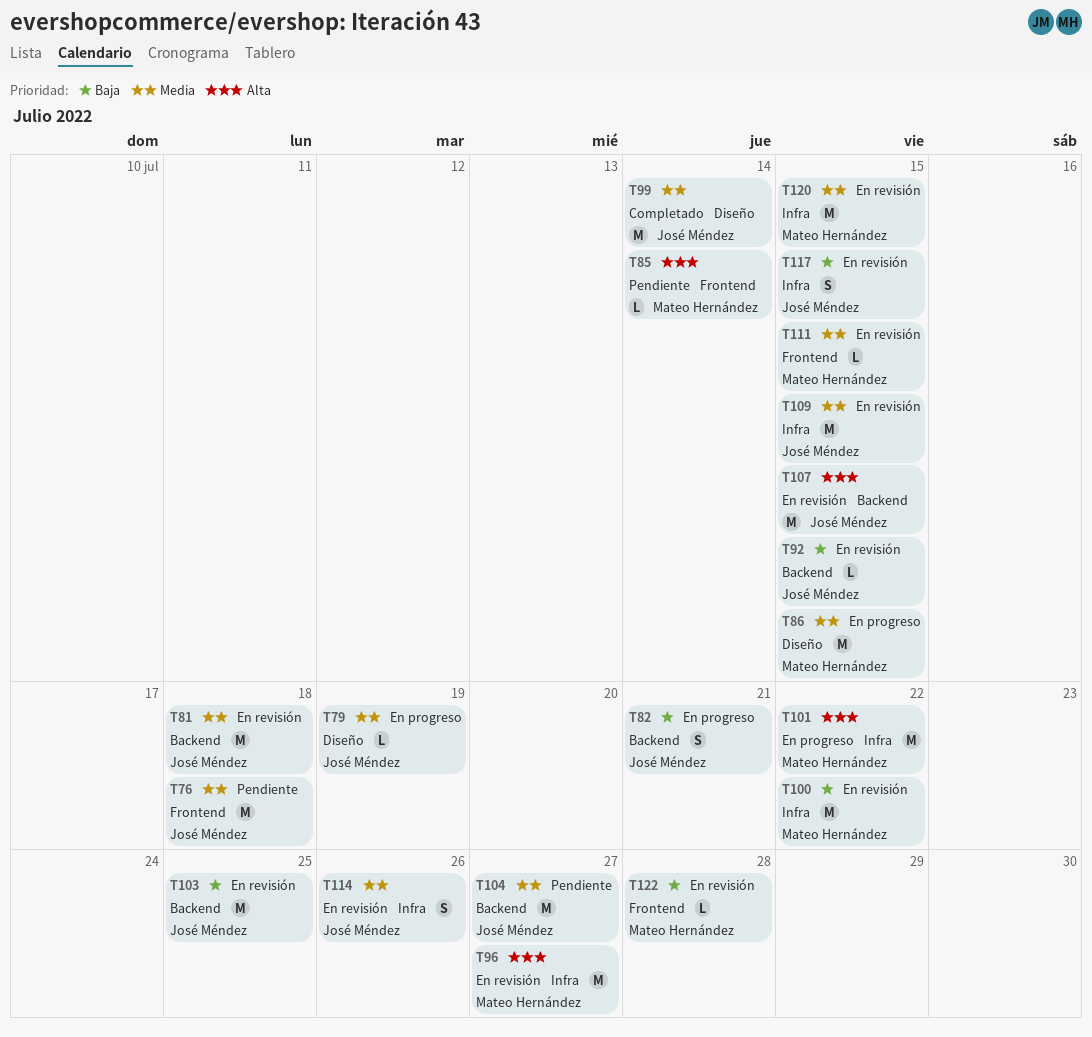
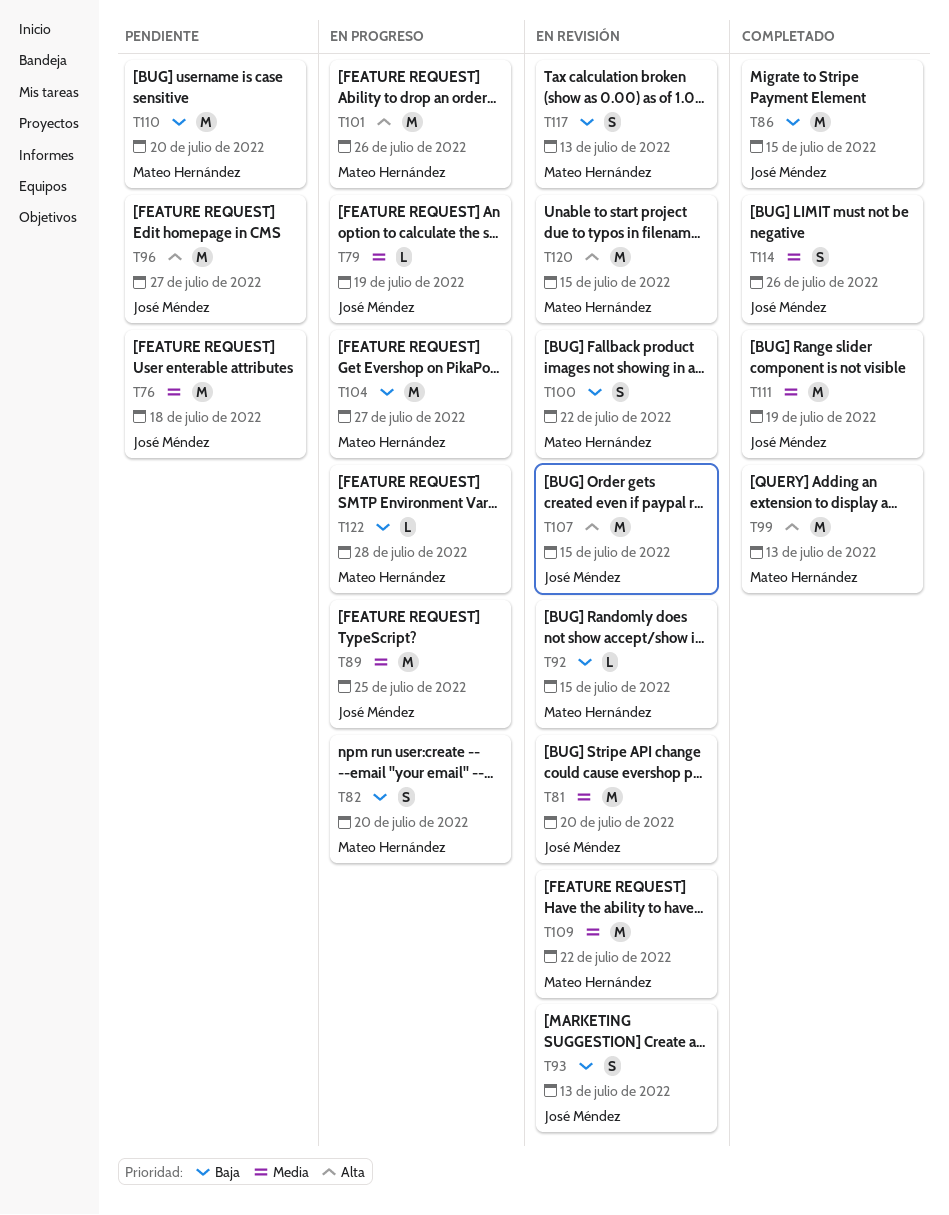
T81, due: Jul 18 -> Jul 20
T82, owner: José Méndez -> Mateo Hernández
T82, due: Jul 21 -> Jul 20
T85: present -> none
T86, status: En progreso -> Completado
T86, owner: Mateo Hernández -> José Méndez
T86, priority: Media -> Baja
T89: none -> present
T92, owner: José Méndez -> Mateo Hernández
T93: none -> present
T96, status: En revisión -> Pendiente
T96, owner: Mateo Hernández -> José Méndez
T99, owner: José Méndez -> Mateo Hernández
T99, priority: Media -> Alta
T99, due: Jul 14 -> Jul 13
T100, estimate: M -> S
T101, due: Jul 22 -> Jul 26
T103: present -> none
T104, status: Pendiente -> En progreso
T104, owner: José Méndez -> Mateo Hernández
T104, priority: Media -> Baja
T109, owner: José Méndez -> Mateo Hernández
T109, due: Jul 15 -> Jul 22
T110: none -> present
T111, status: En revisión -> Completado
T111, owner: Mateo Hernández -> José Méndez
T111, estimate: L -> M
T111, due: Jul 15 -> Jul 19
T114, status: En revisión -> Completado
T117, owner: José Méndez -> Mateo Hernández
T117, due: Jul 15 -> Jul 13
T120, priority: Media -> Alta
T122, status: En revisión -> En progreso

